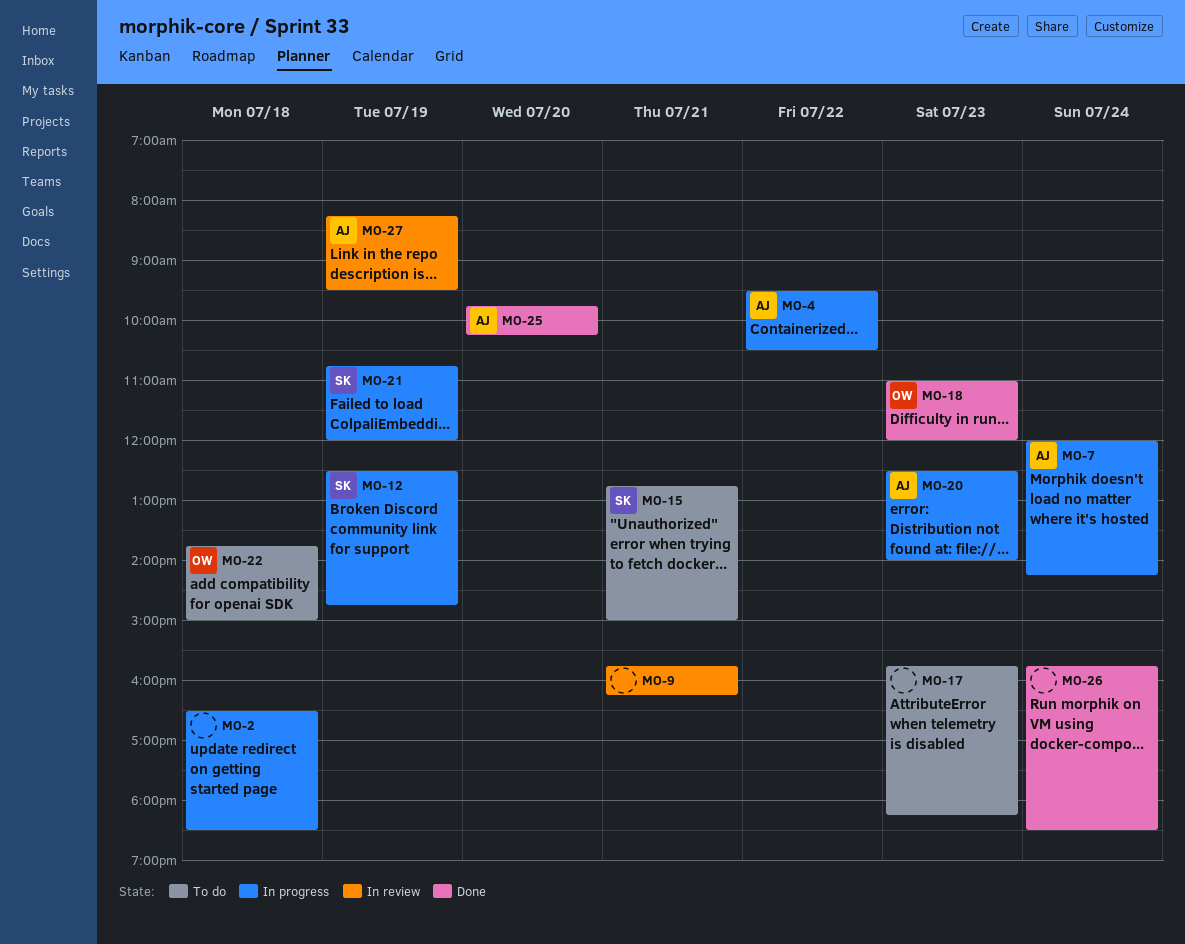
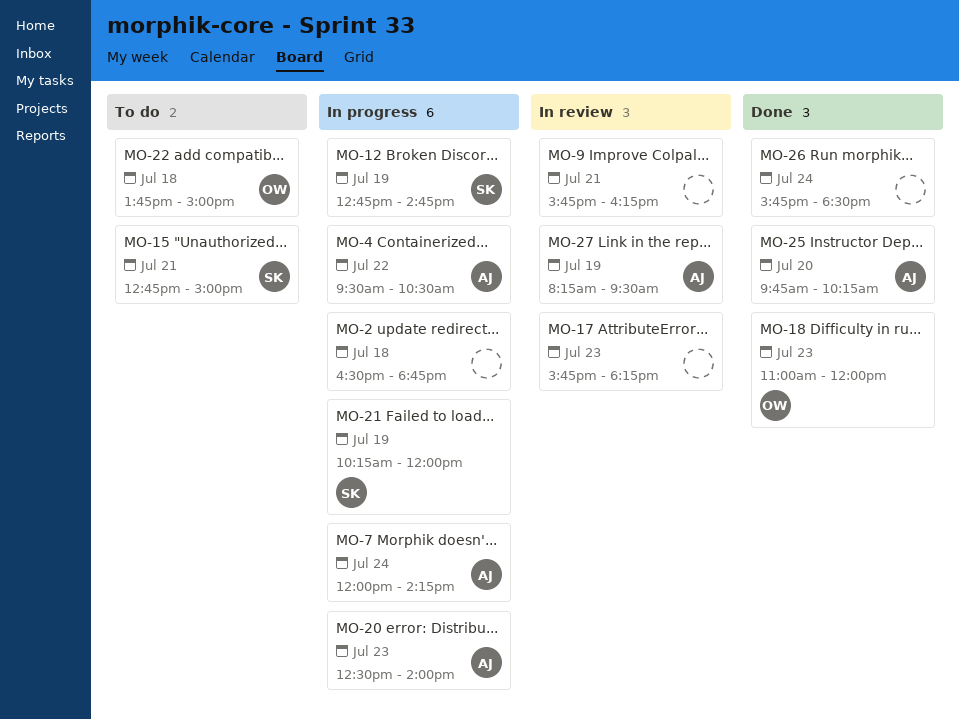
MO-2, ends: 18:30 -> 18:45
MO-12, begins: 12:30 -> 12:45
MO-17, status: To do -> In review
MO-21, begins: 10:45 -> 10:15

